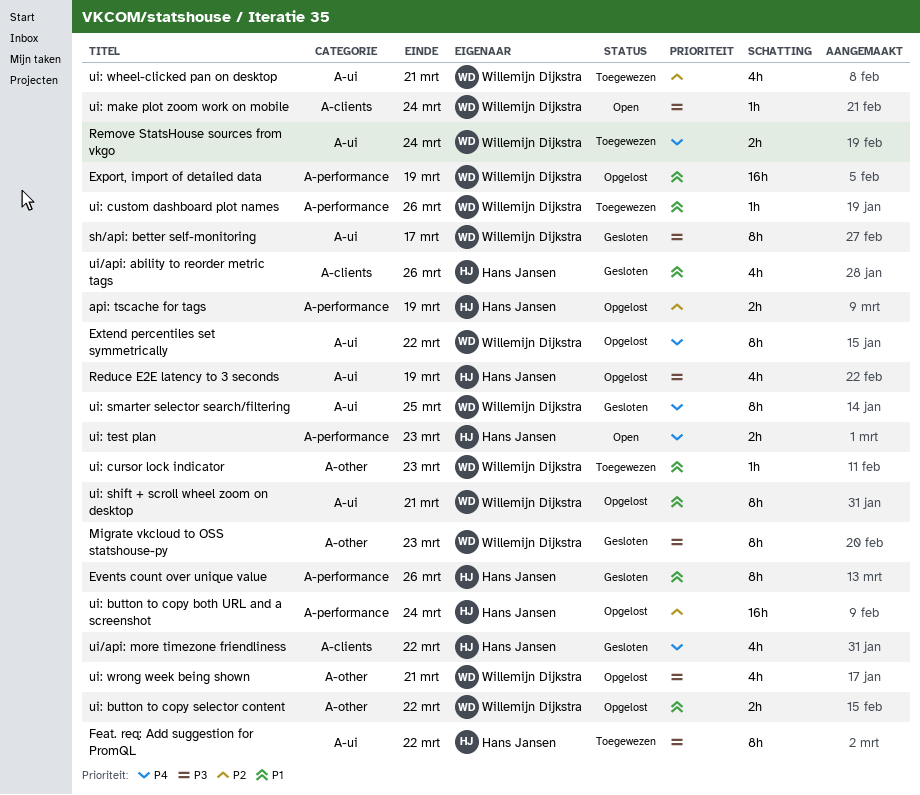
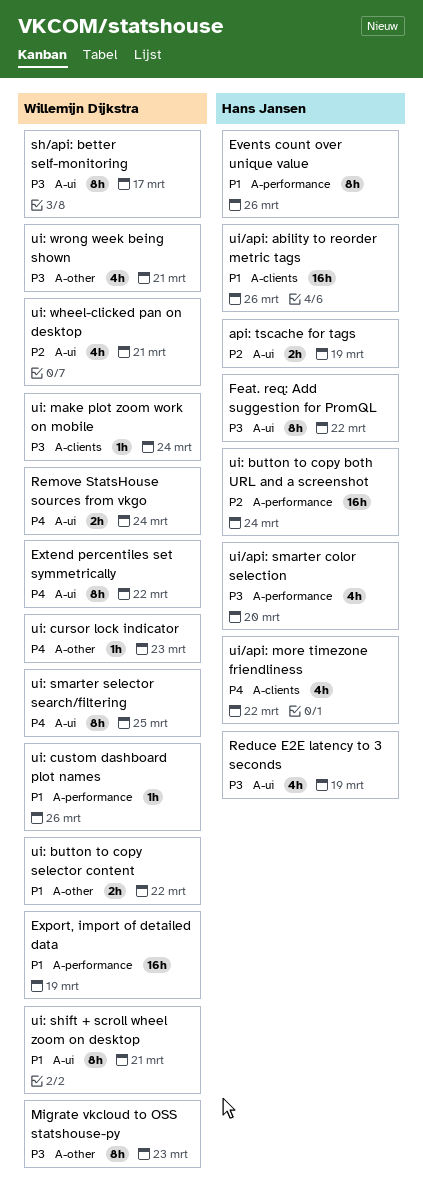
api: tscache for tags, label: A-performance -> A-ui
ui/api: ability to reorder metric tags, estimate: 4h -> 16h
ui/api: smarter color selection: none -> present
ui: cursor lock indicator, priority: P1 -> P4
ui: test plan: present -> none

